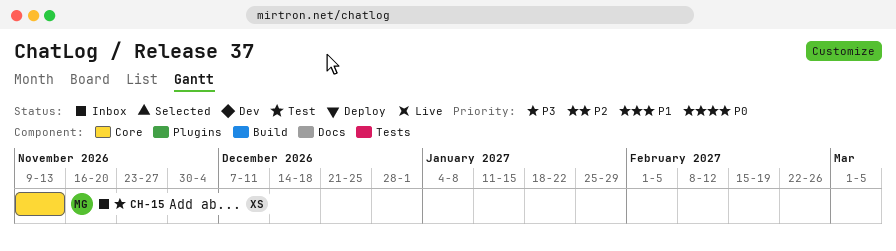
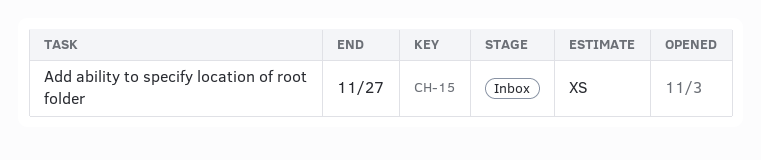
CH-15, due: Nov 13 -> Nov 27

